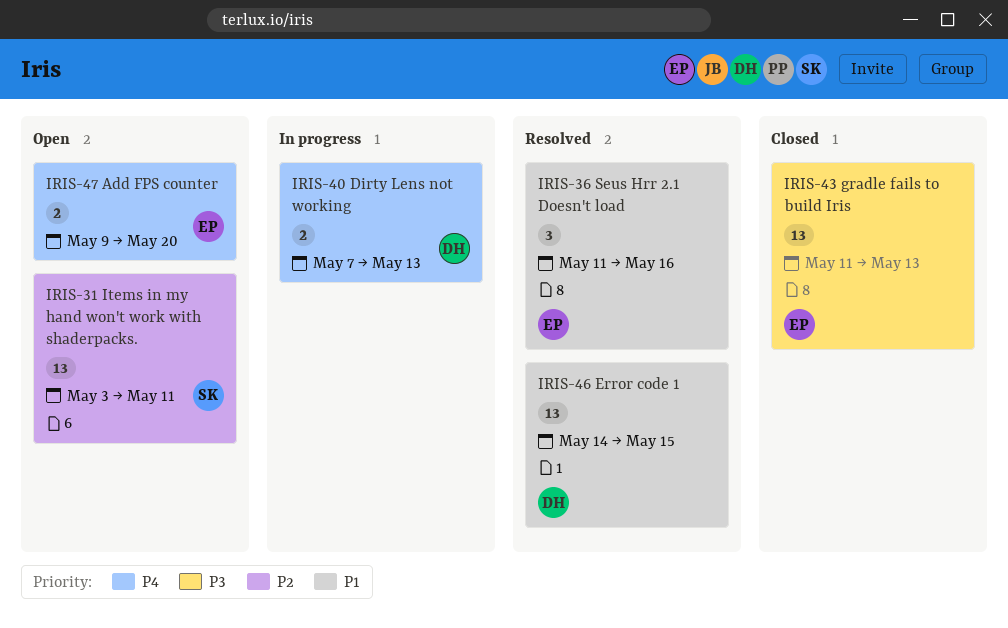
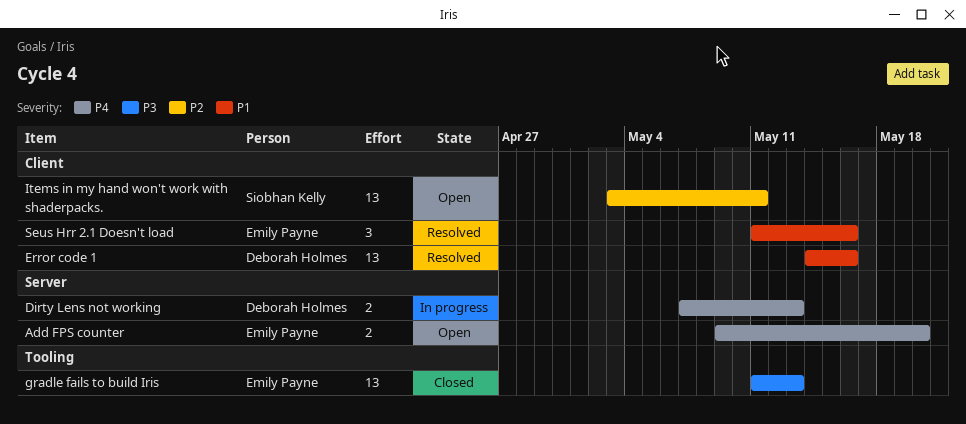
Error code 1, due: May 15 -> May 16

